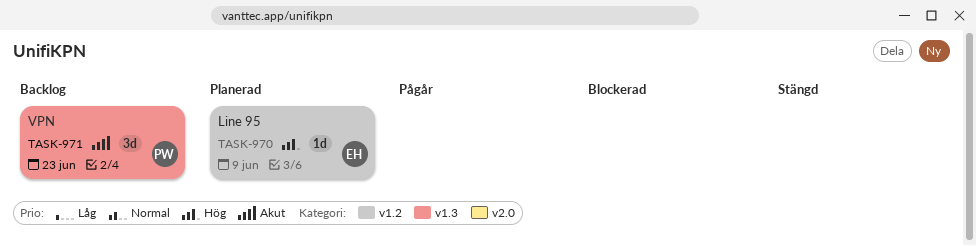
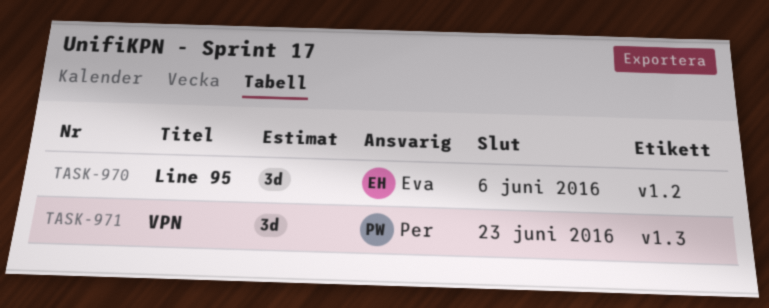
TASK-970, estimate: 1d -> 3d
TASK-970, due: Jun 9 -> Jun 6

